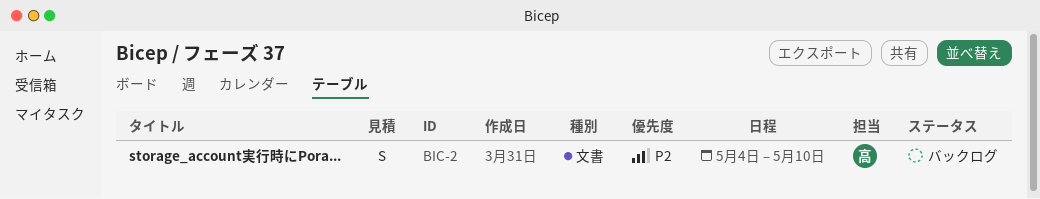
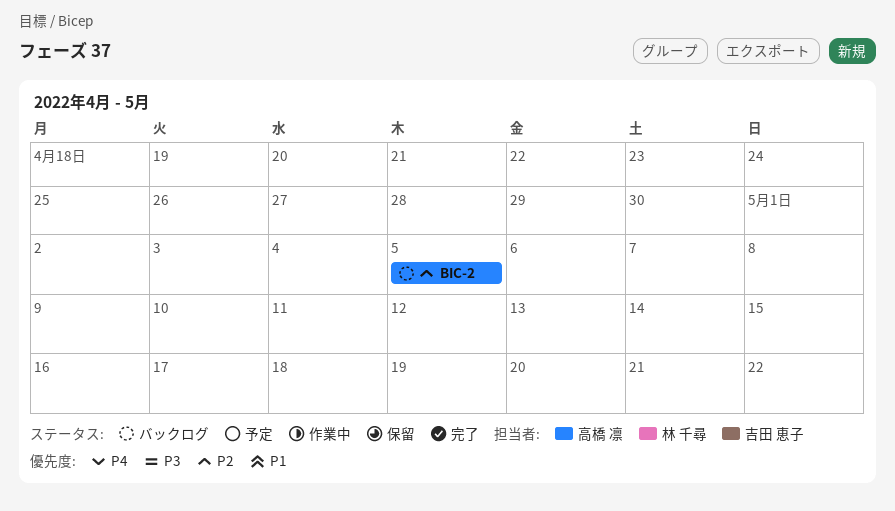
BIC-2, start: May 4 -> May 5
BIC-2, due: May 10 -> May 5

